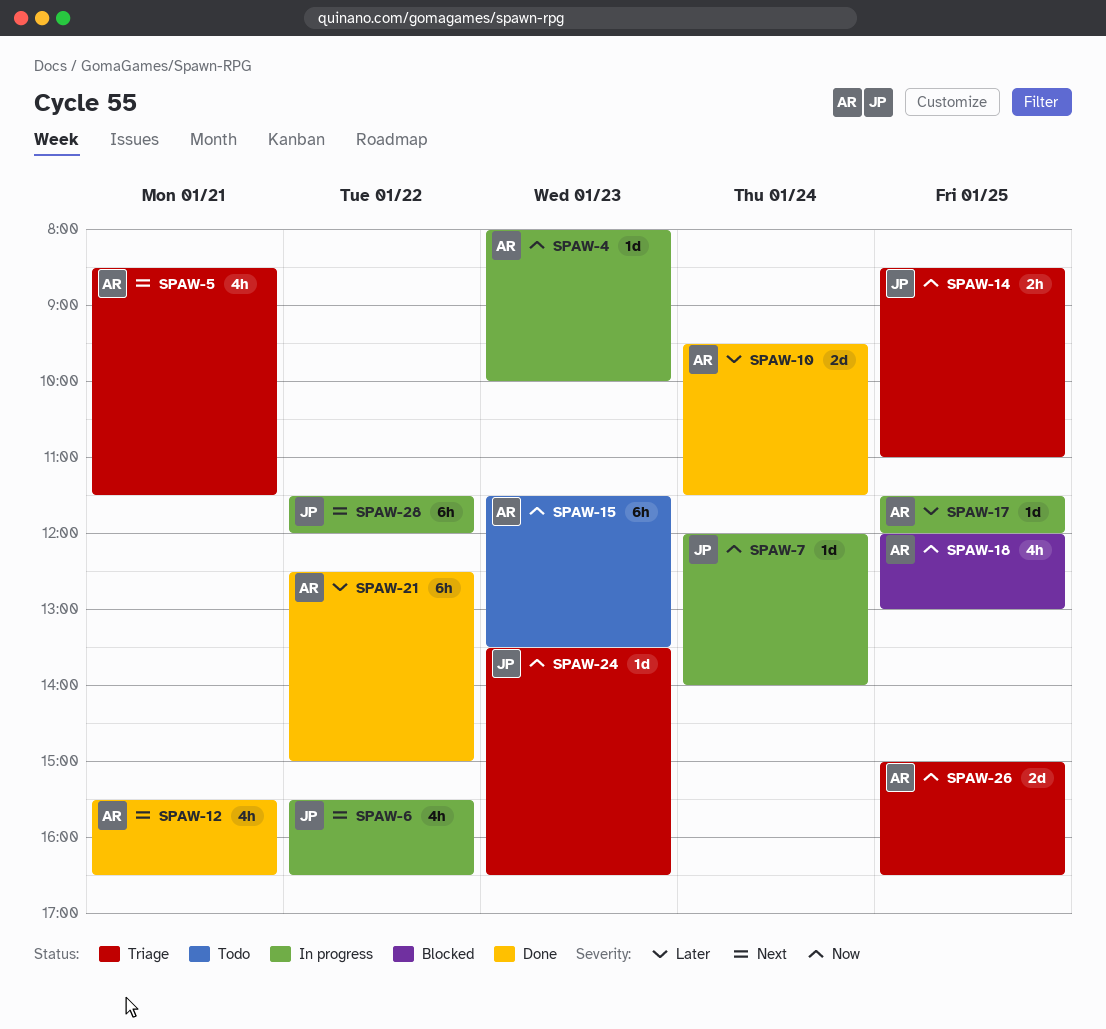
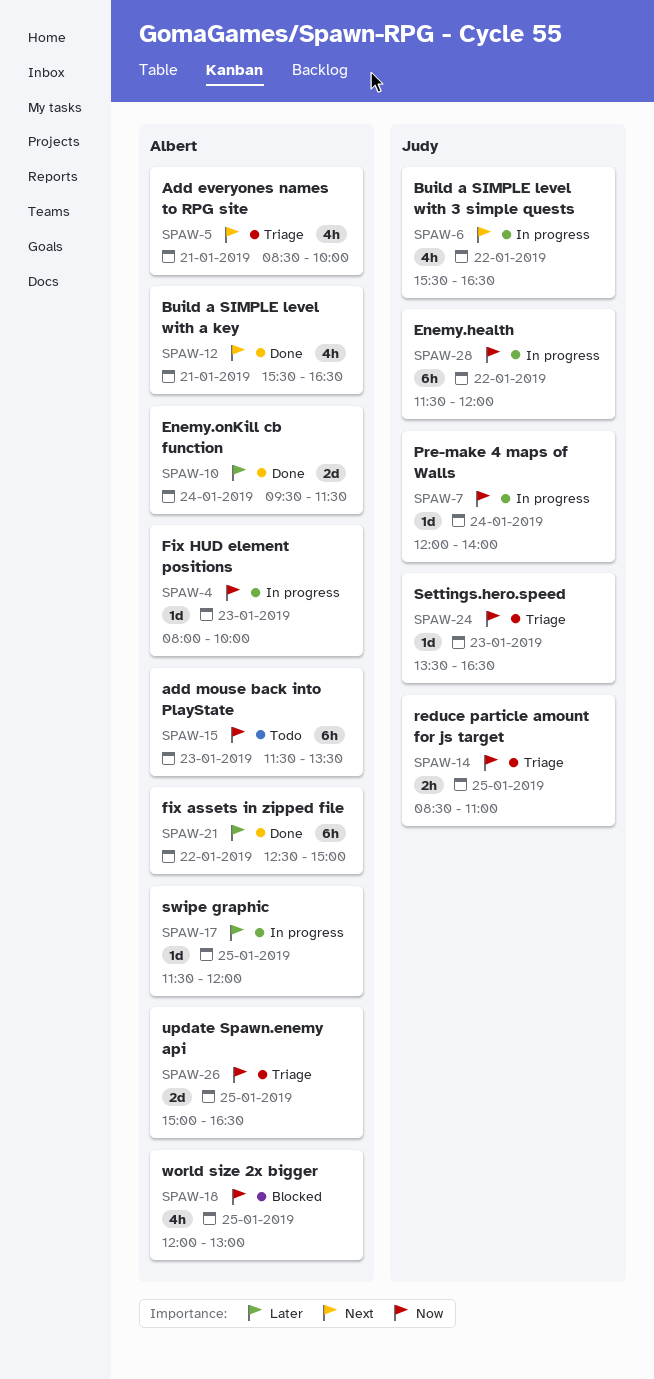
SPAW-5, ends: 11:30 -> 10:00
SPAW-28, priority: Next -> Now

